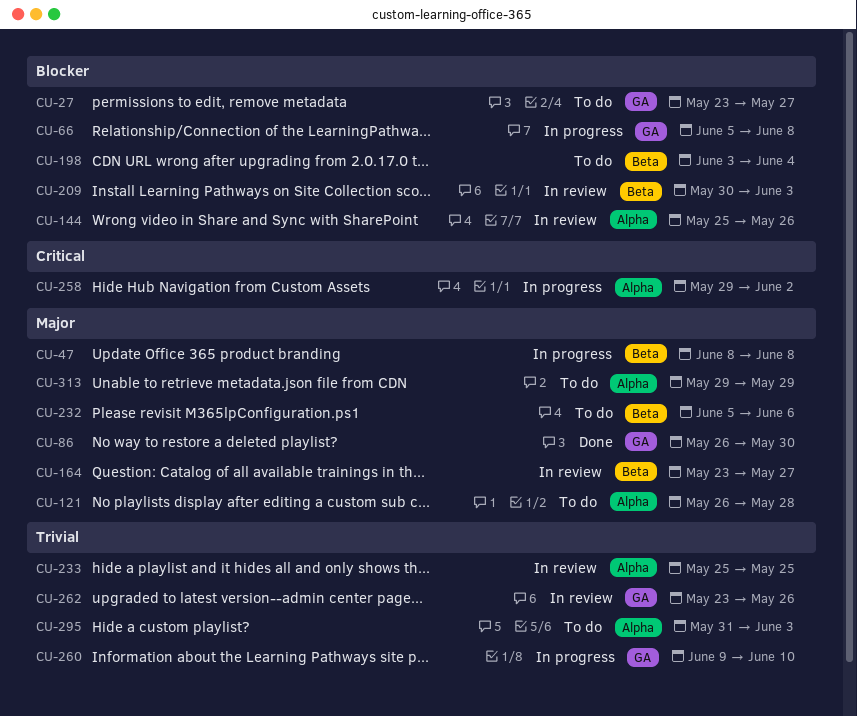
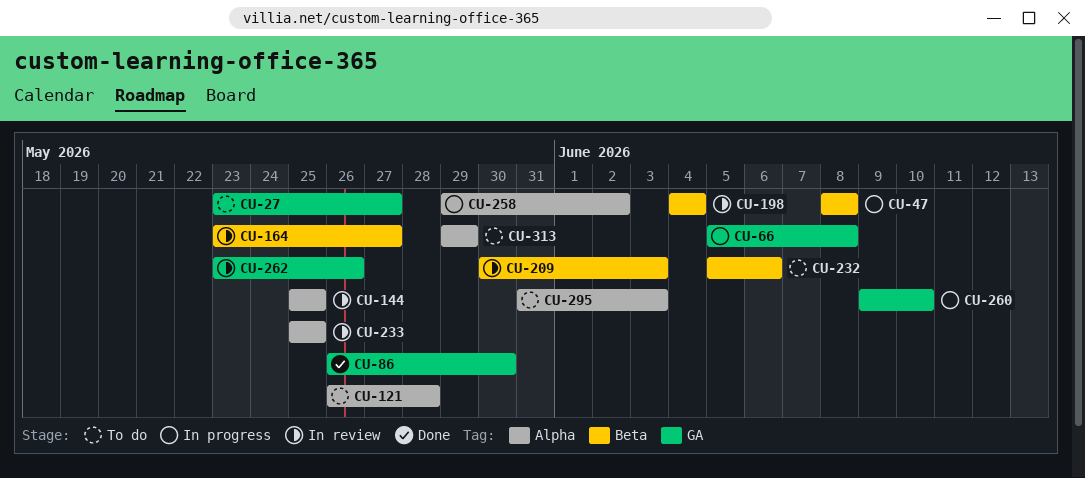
CU-144, due: May 26 -> May 25
CU-198, status: To do -> In review
CU-198, start: Jun 3 -> Jun 4

